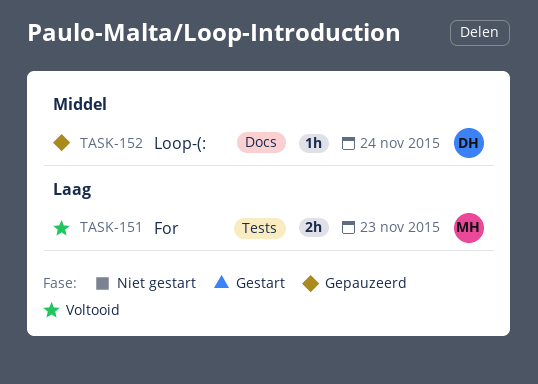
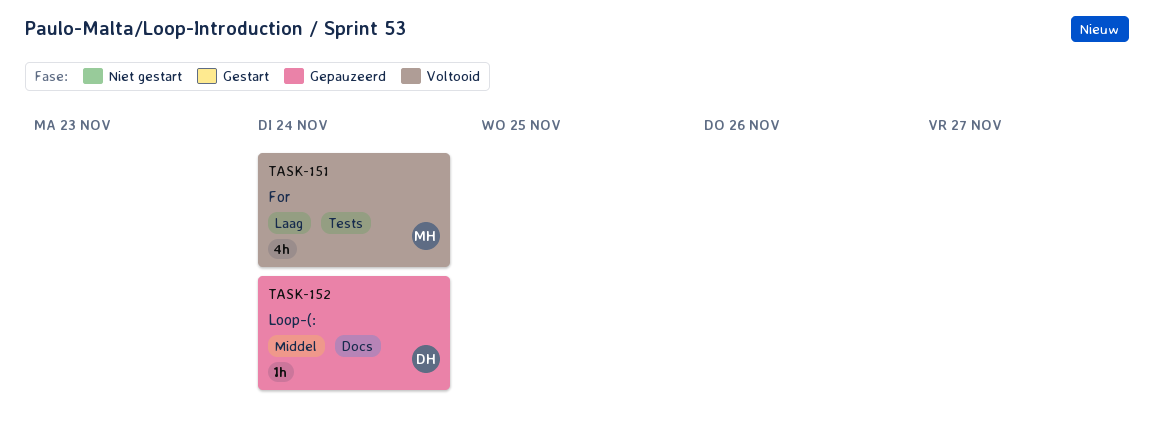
TASK-151, estimate: 2h -> 4h
TASK-151, due: Nov 23 -> Nov 24

